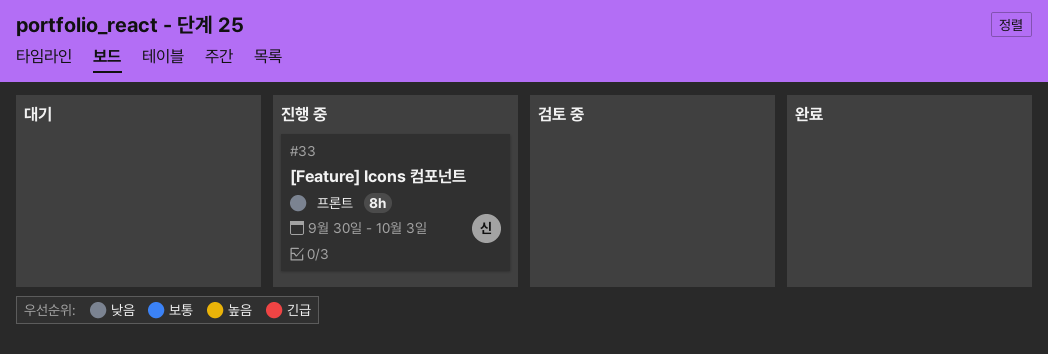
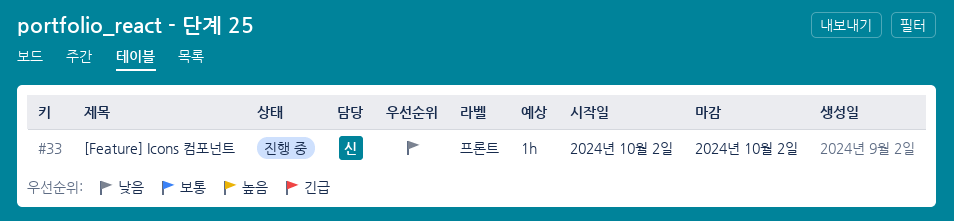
#33, estimate: 8h -> 1h
#33, start: Sep 30 -> Oct 2
#33, due: Oct 3 -> Oct 2

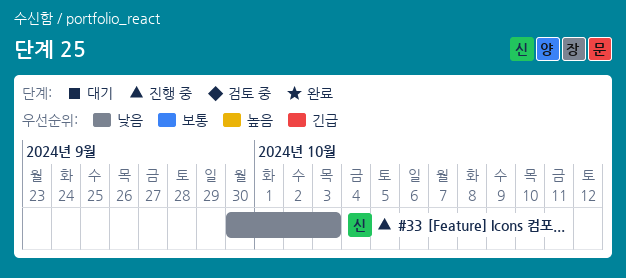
#33, start: Oct 2 -> Sep 30
#33, due: Oct 2 -> Oct 3

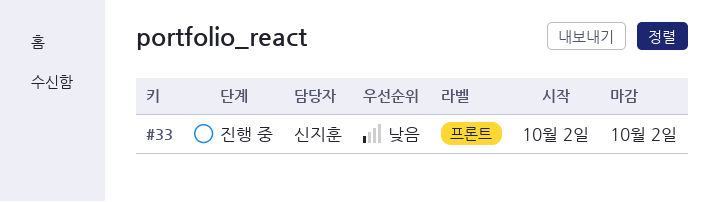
#33, start: Sep 30 -> Oct 2
#33, due: Oct 3 -> Oct 2

